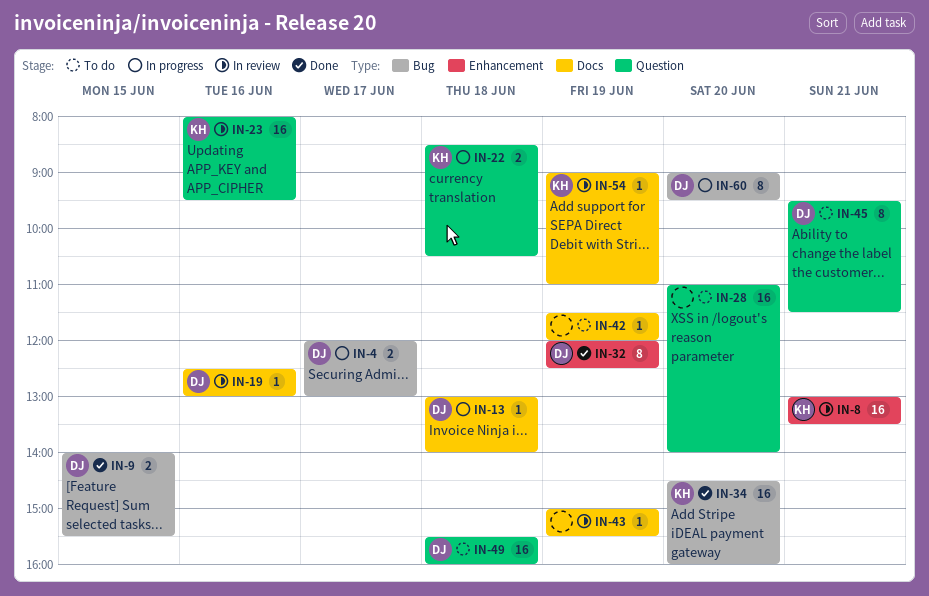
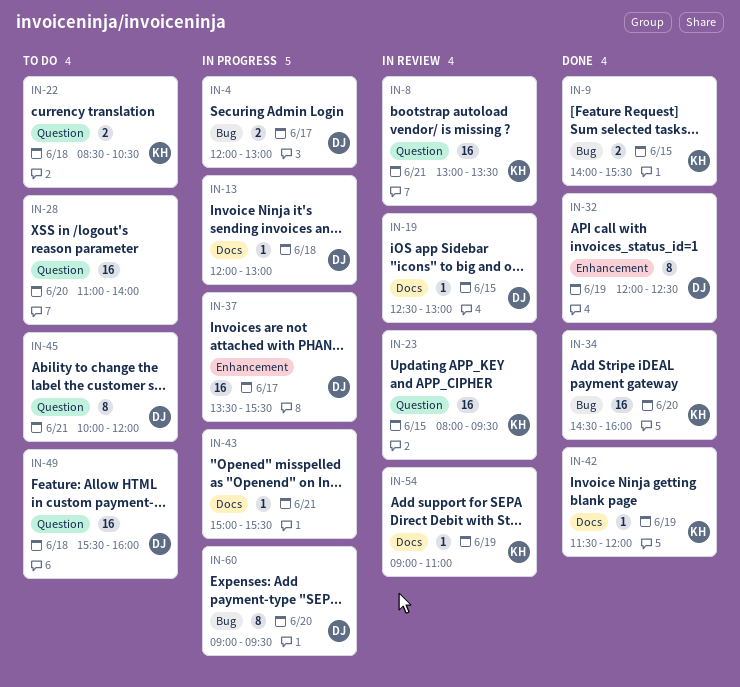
IN-8, label: Enhancement -> Question
IN-9, owner: DJ -> KH
IN-13, begins: 13:00 -> 12:00
IN-13, ends: 14:00 -> 13:00
IN-19, day: Jun 16 -> Jun 15
IN-22, status: In progress -> To do
IN-23, day: Jun 16 -> Jun 15
IN-37: none -> present
IN-42, status: To do -> Done
IN-42, owner: none -> KH
IN-43, status: In review -> In progress
IN-43, day: Jun 19 -> Jun 21
IN-45, begins: 09:30 -> 10:00
IN-45, ends: 11:30 -> 12:00

